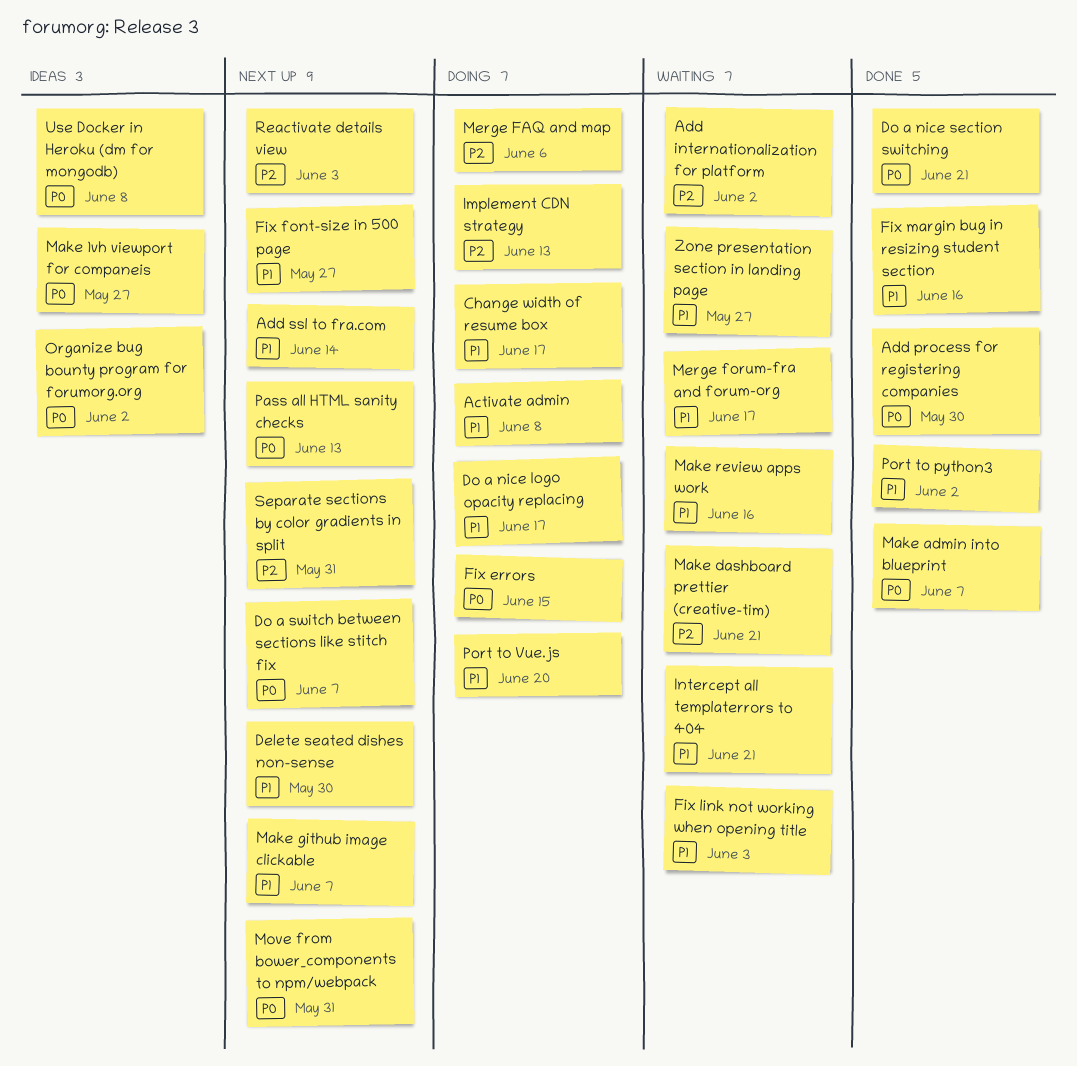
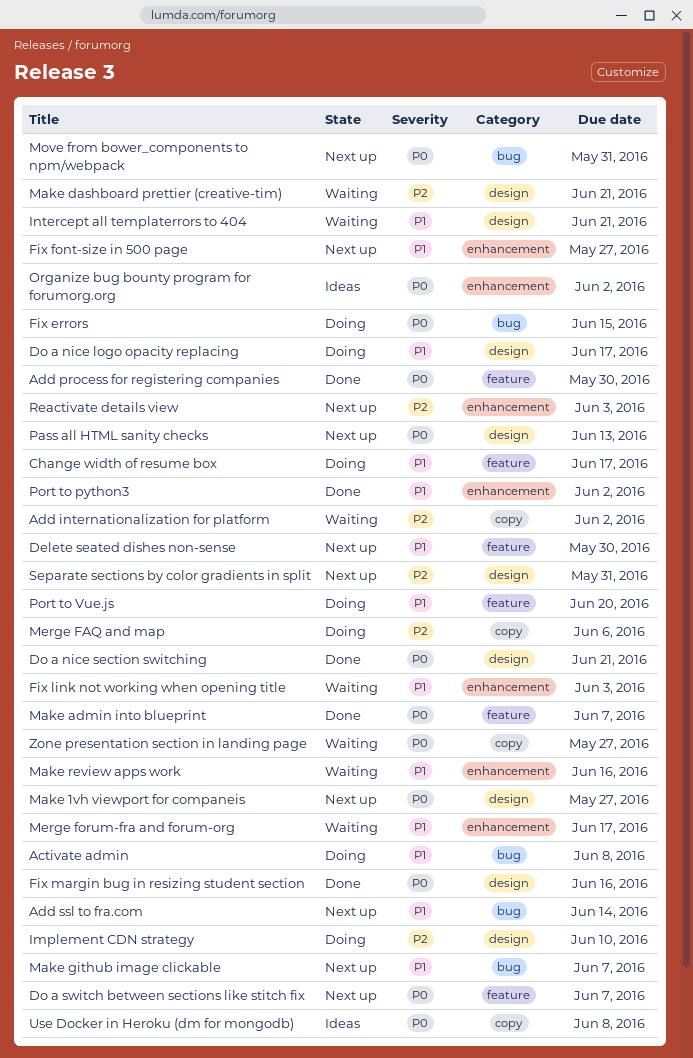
Fix margin bug in resizing student section, priority: P1 -> P0
Implement CDN strategy, due: Jun 13 -> Jun 10
Make 1vh viewport for companeis, status: Ideas -> Next up
Zone presentation section in landing page, priority: P1 -> P0

